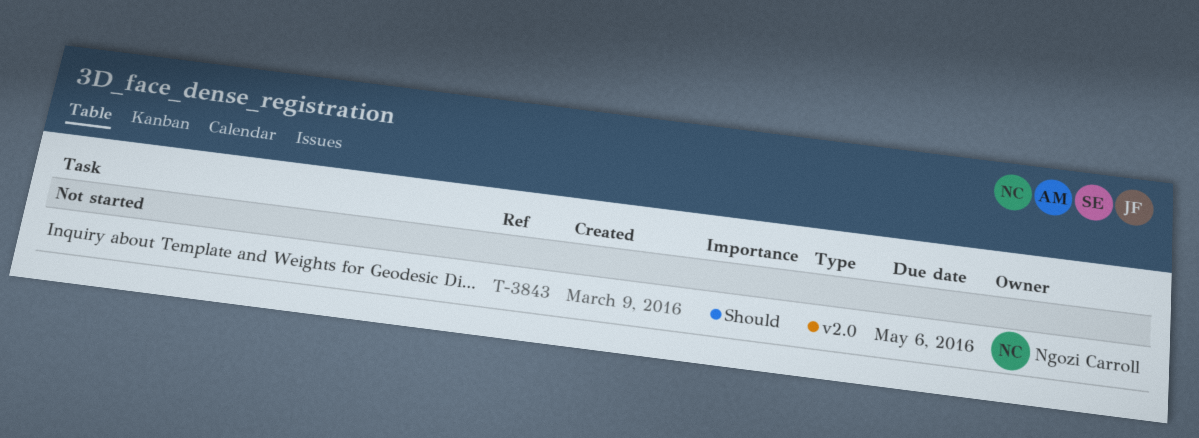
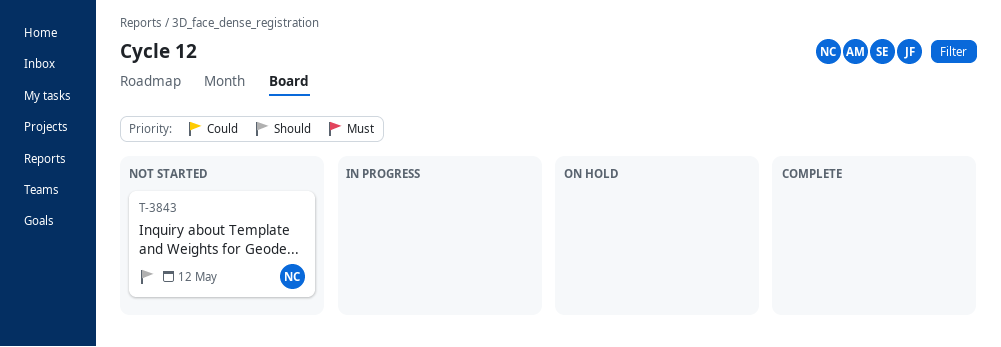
T-3843, due: May 6 -> May 12

